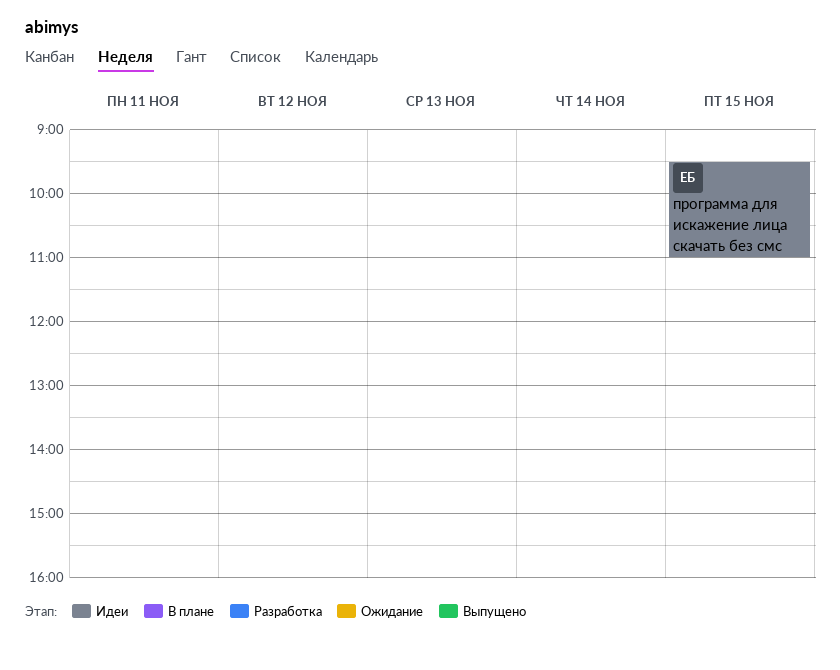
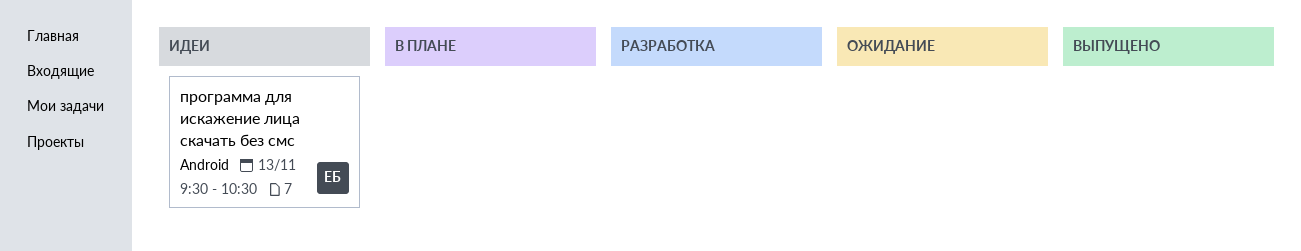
программа для искажение лица скачать без смс, day: Nov 15 -> Nov 13
программа для искажение лица скачать без смс, ends: 11:00 -> 10:30

